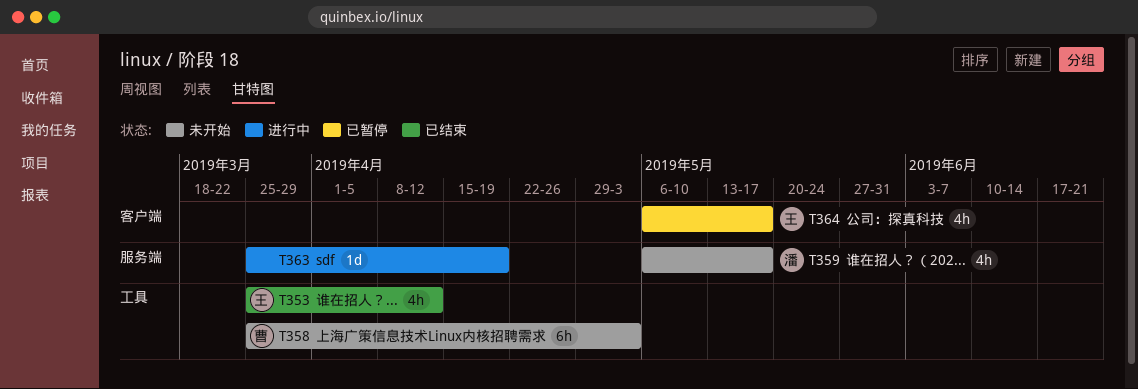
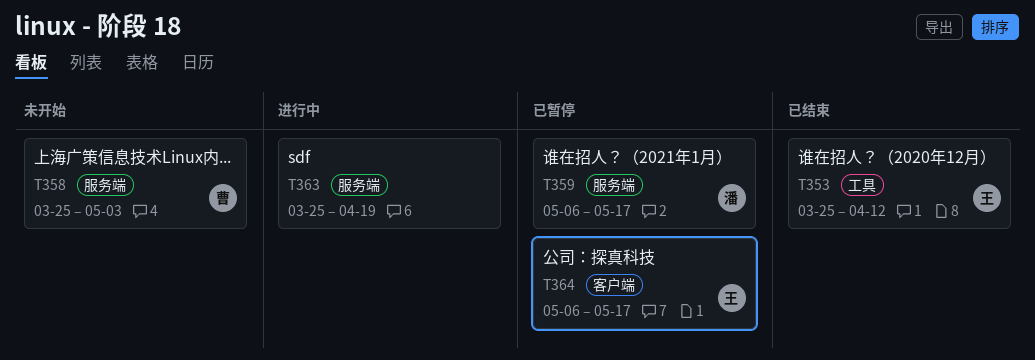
T358, label: 工具 -> 服务端
T359, status: 未开始 -> 已暂停

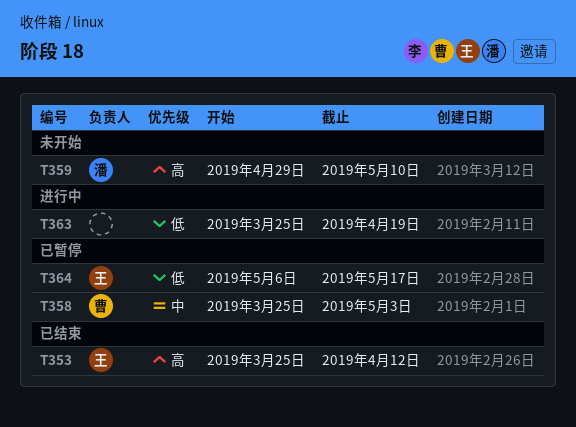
T358, status: 未开始 -> 已暂停
T359, status: 已暂停 -> 未开始
T359, start: May 6 -> Apr 29
T359, due: May 17 -> May 10

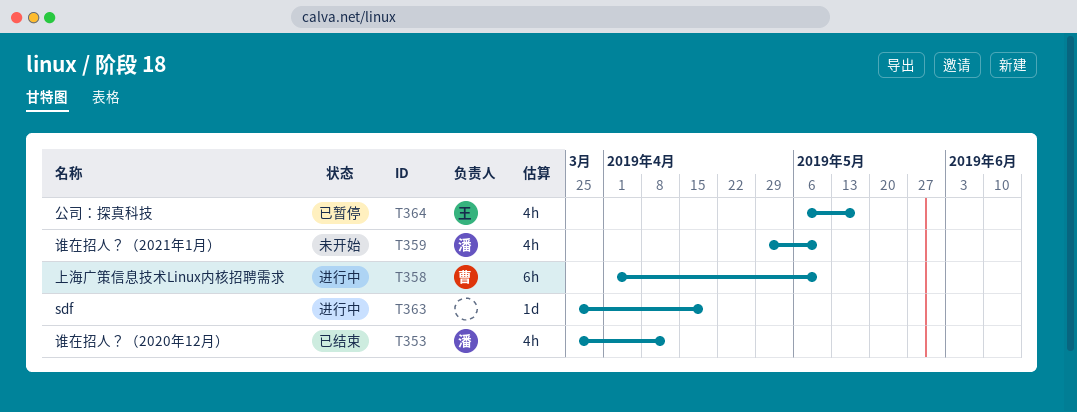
T353, owner: 王 -> 潘
T358, status: 已暂停 -> 进行中
T358, start: Mar 25 -> Apr 1
T358, due: May 3 -> May 10

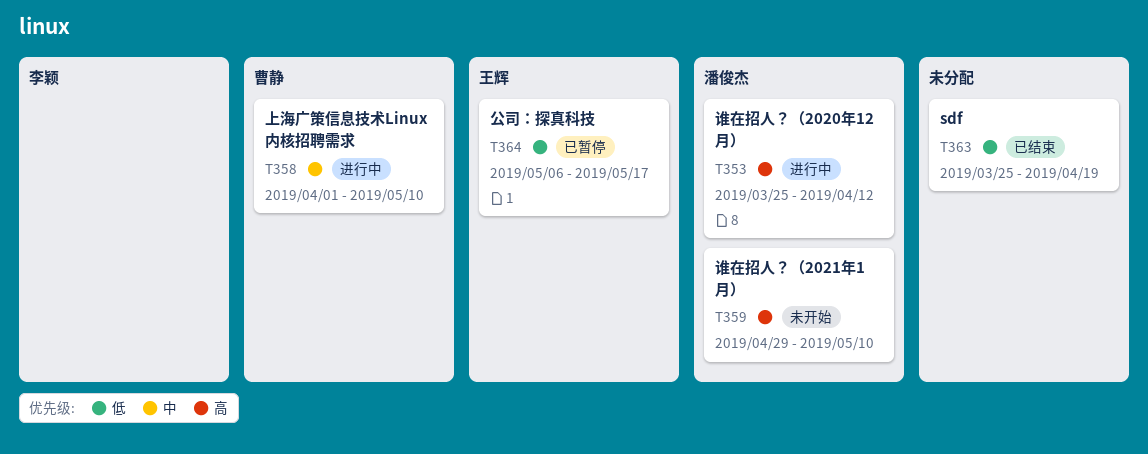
T353, status: 已结束 -> 进行中
T363, status: 进行中 -> 已结束

